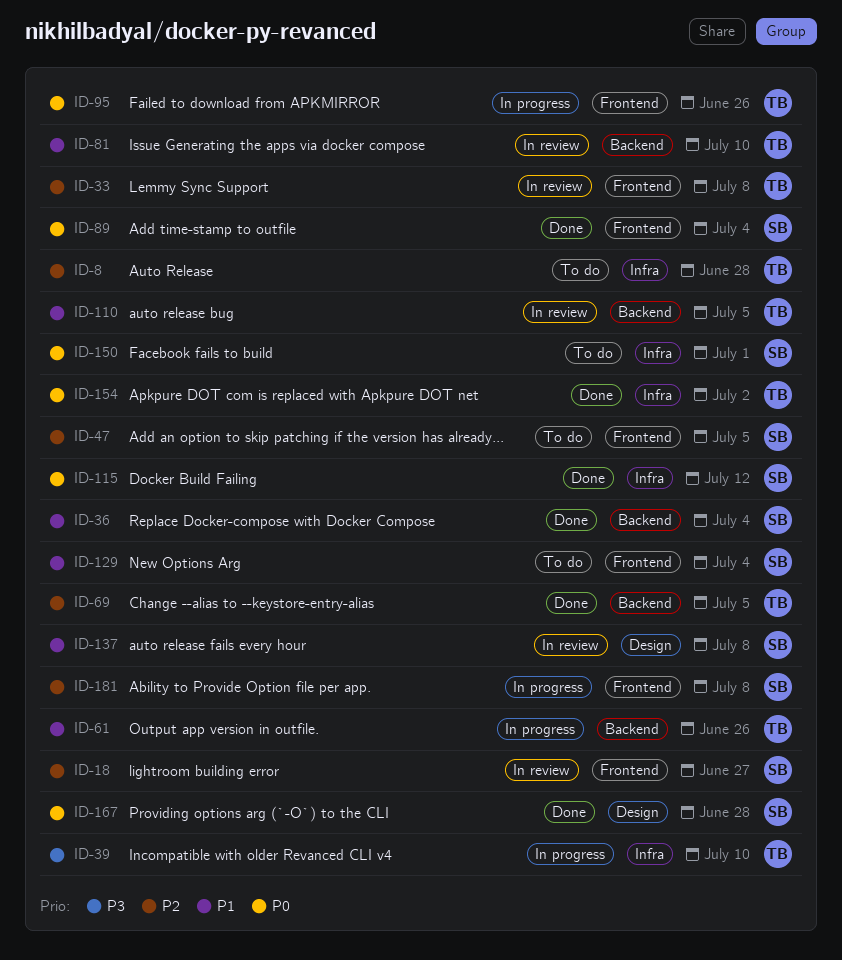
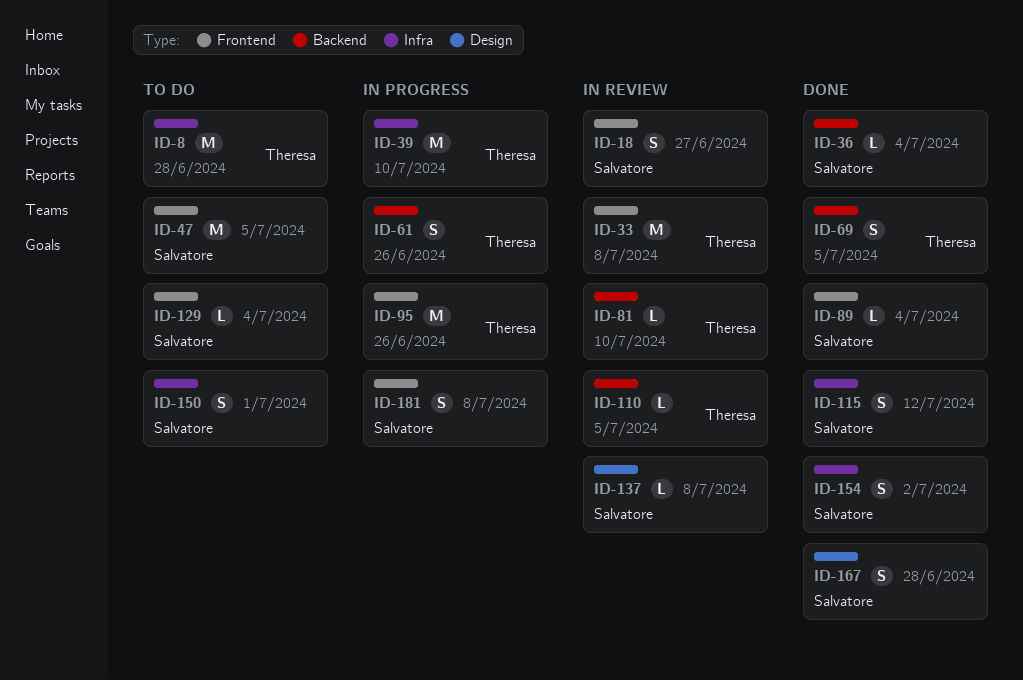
ID-154, owner: Theresa -> Salvatore

